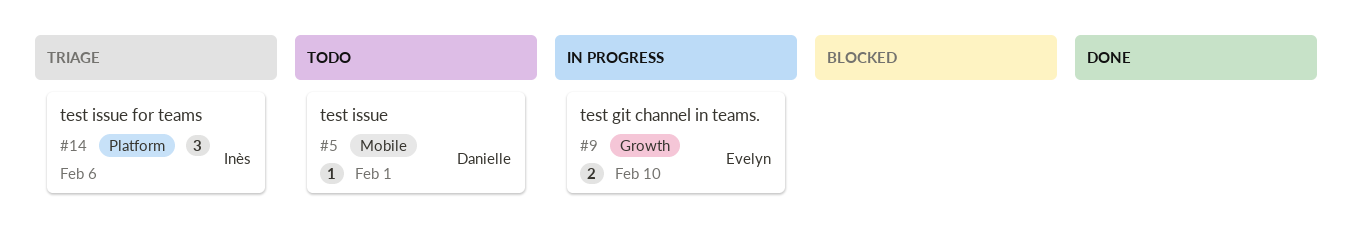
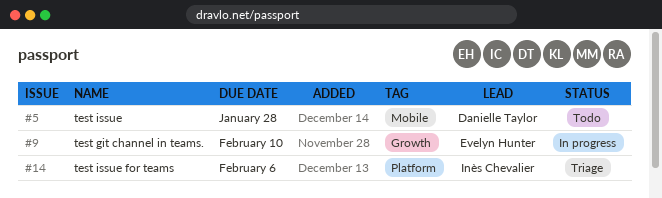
#5, due: Feb 1 -> Jan 28

